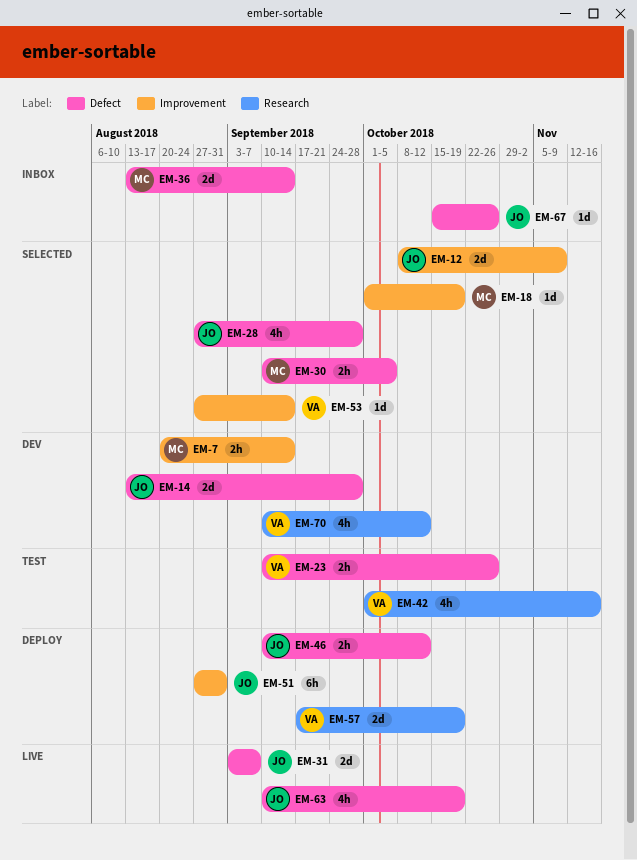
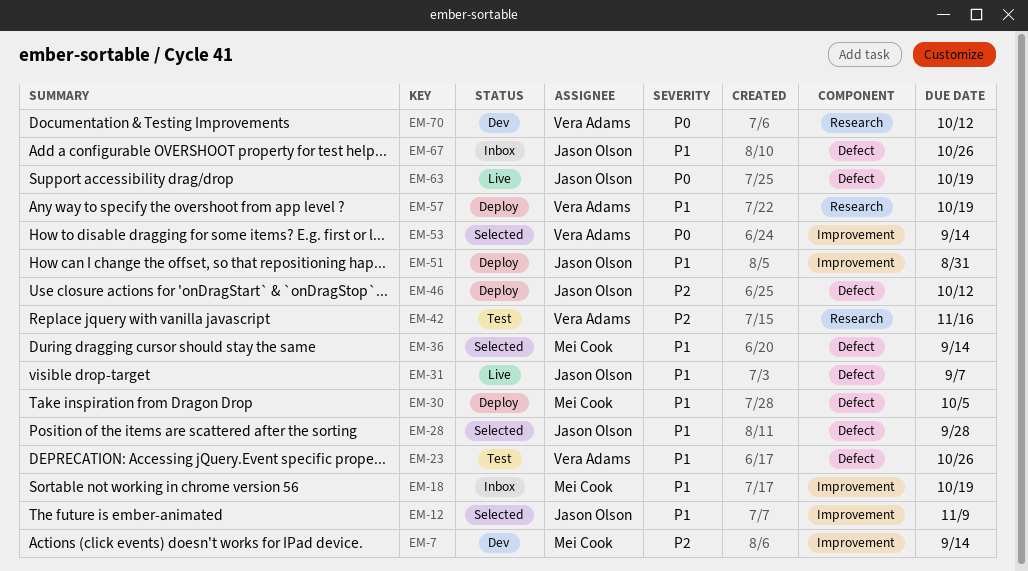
EM-14: present -> none
EM-18, status: Selected -> Inbox
EM-30, status: Selected -> Deploy
EM-36, status: Inbox -> Selected

